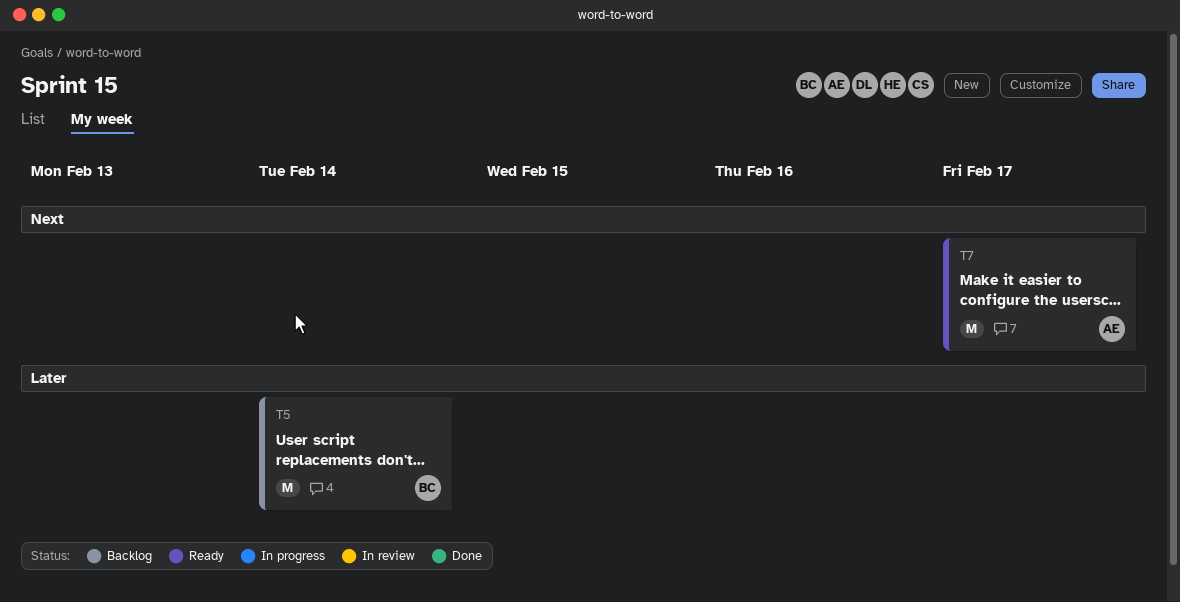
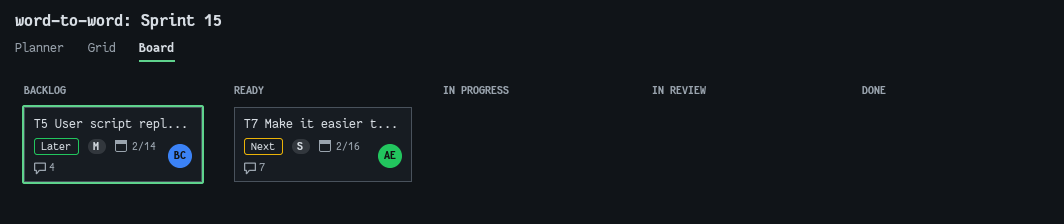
T7, estimate: M -> S
T7, due: Feb 17 -> Feb 16

